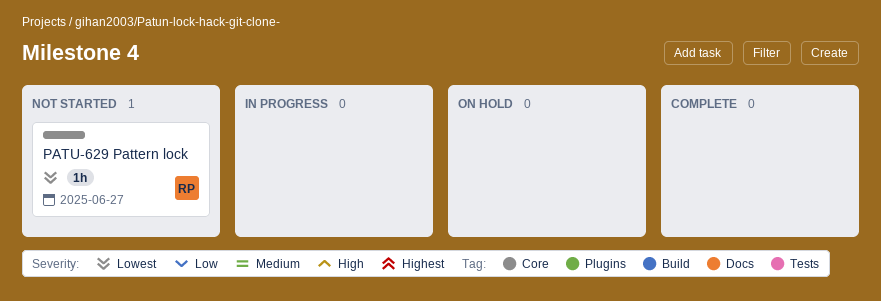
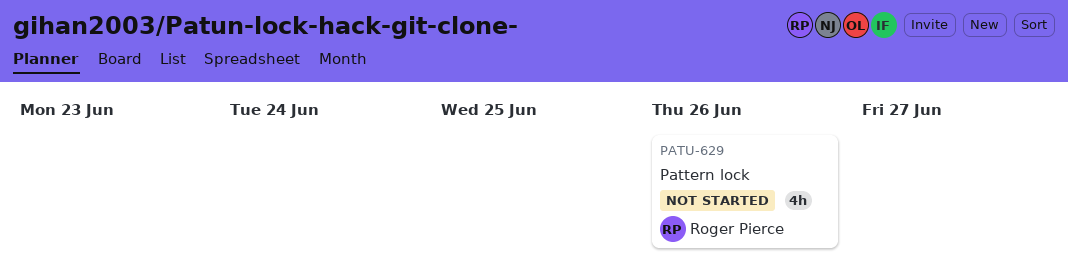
PATU-629, estimate: 1h -> 4h
PATU-629, due: Jun 27 -> Jun 26

